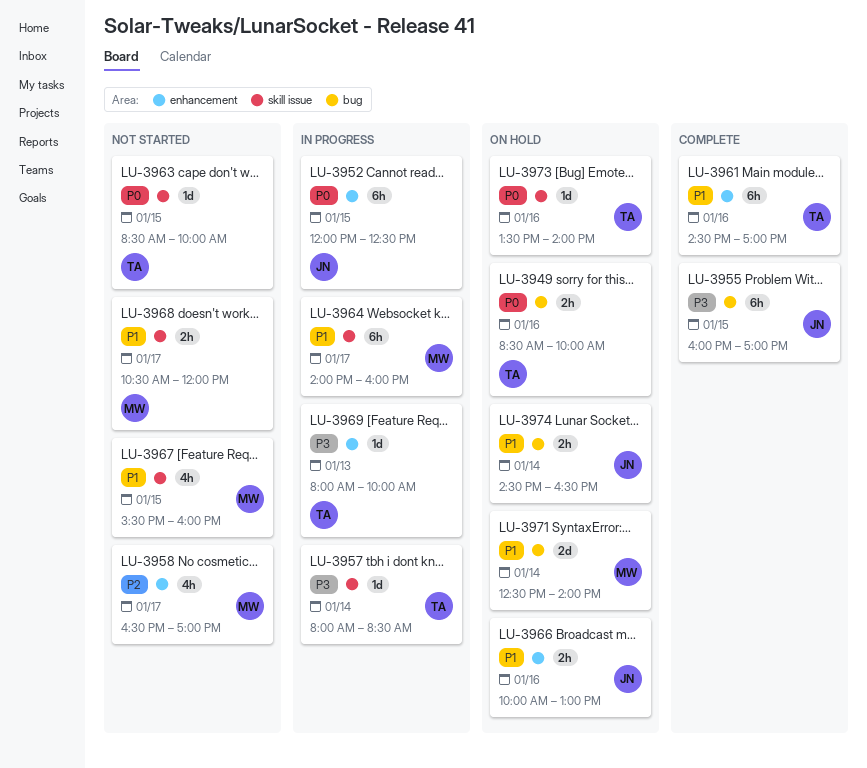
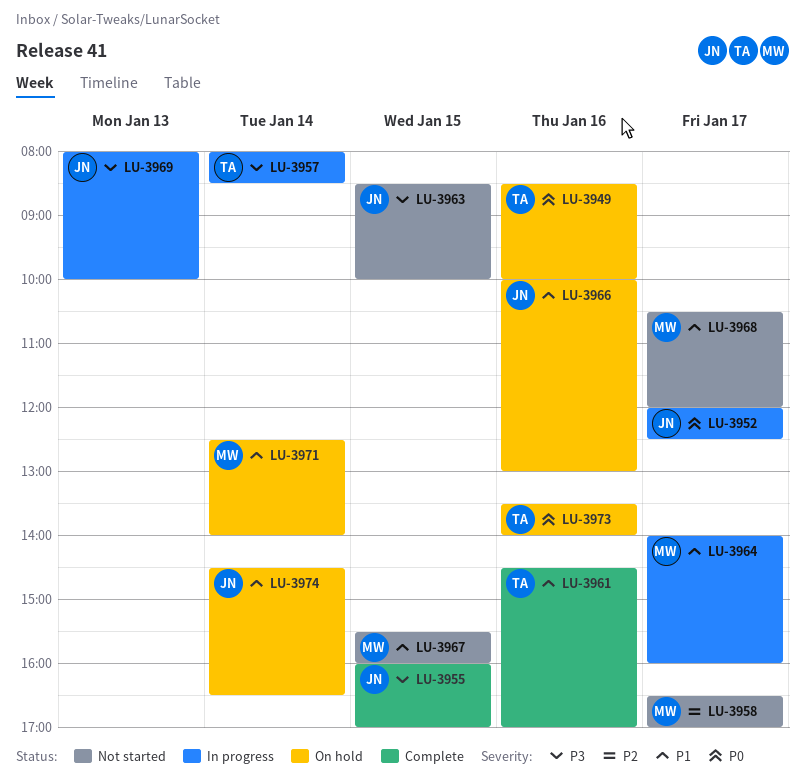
LU-3952, day: Jan 15 -> Jan 17
LU-3963, owner: TA -> JN
LU-3963, priority: P0 -> P3
LU-3969, owner: TA -> JN

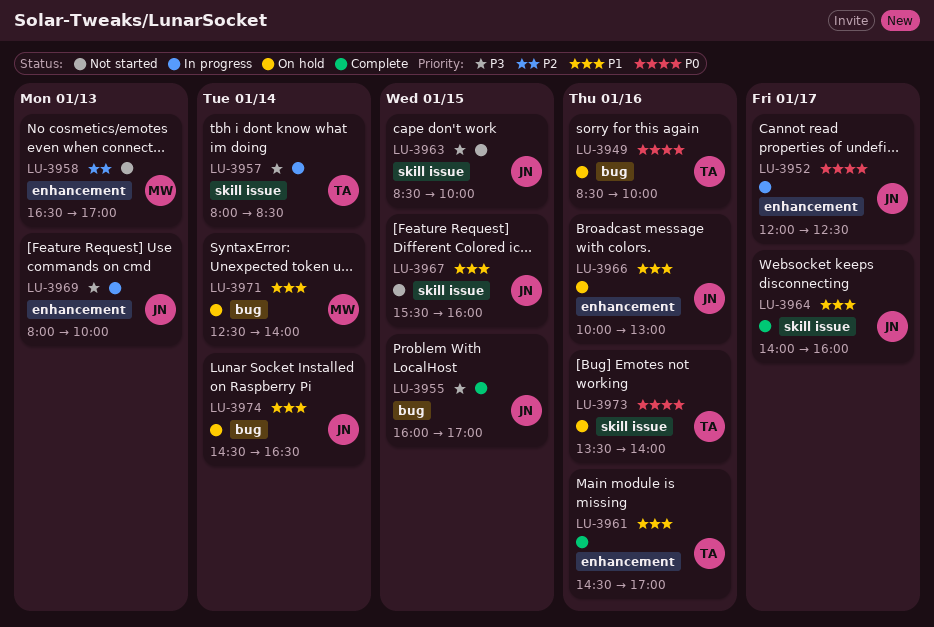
LU-3958, day: Jan 17 -> Jan 13
LU-3964, status: In progress -> Complete
LU-3964, owner: MW -> JN
LU-3967, owner: MW -> JN
LU-3968: present -> none

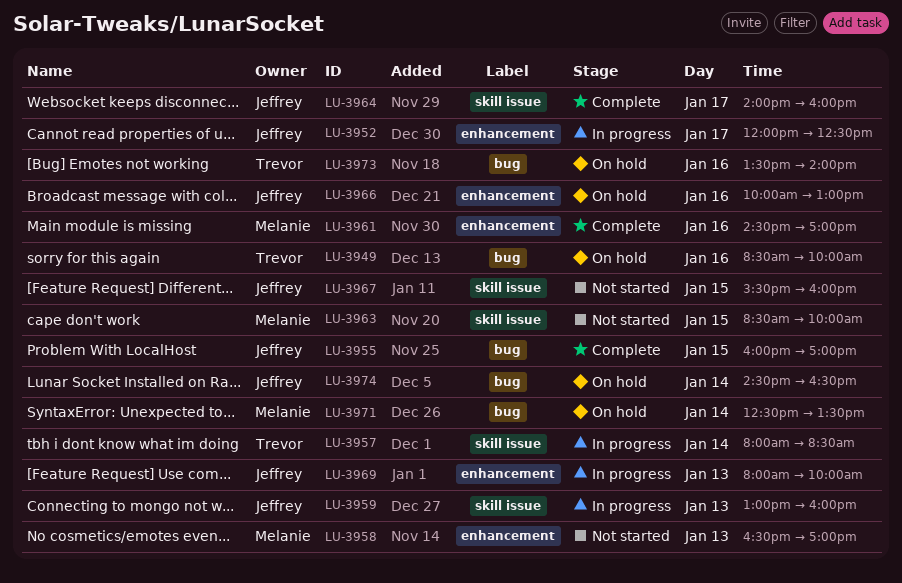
LU-3959: none -> present
LU-3961, owner: Trevor -> Melanie
LU-3963, owner: Jeffrey -> Melanie
LU-3971, ends: 14:00 -> 13:30
LU-3973, label: skill issue -> bug

